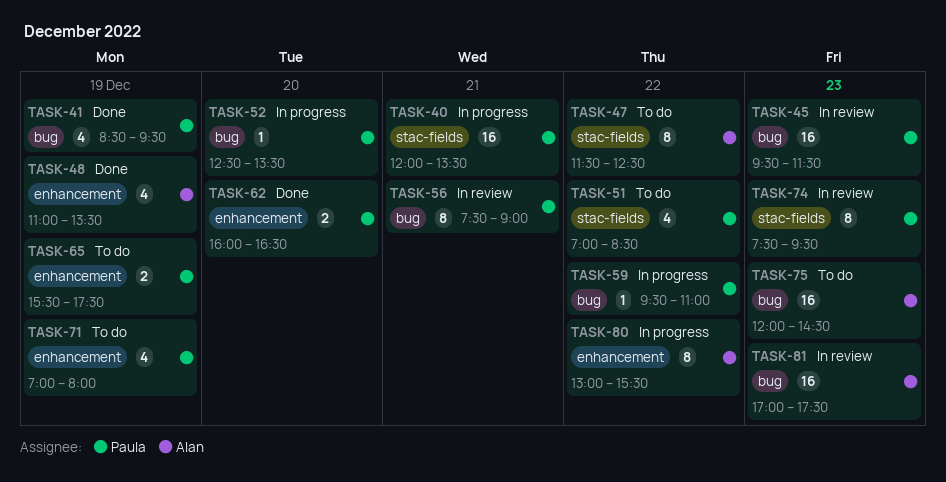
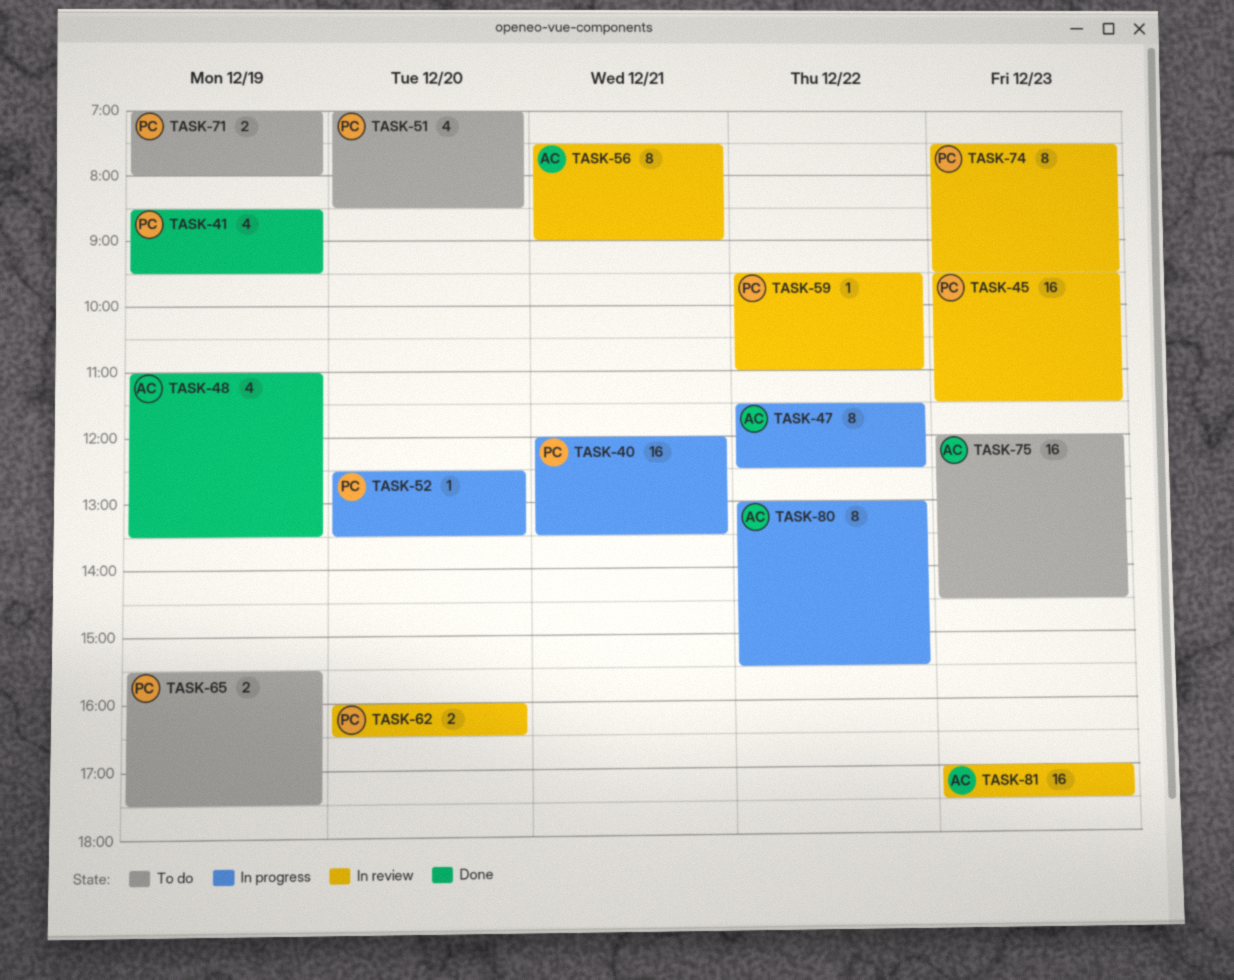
TASK-47, status: To do -> In progress
TASK-51, day: Dec 22 -> Dec 20
TASK-56, owner: Paula -> Alan
TASK-59, status: In progress -> In review
TASK-62, status: Done -> In review
TASK-71, estimate: 4 -> 2

